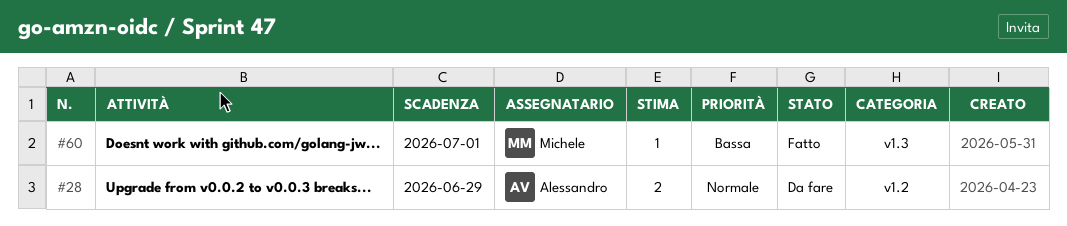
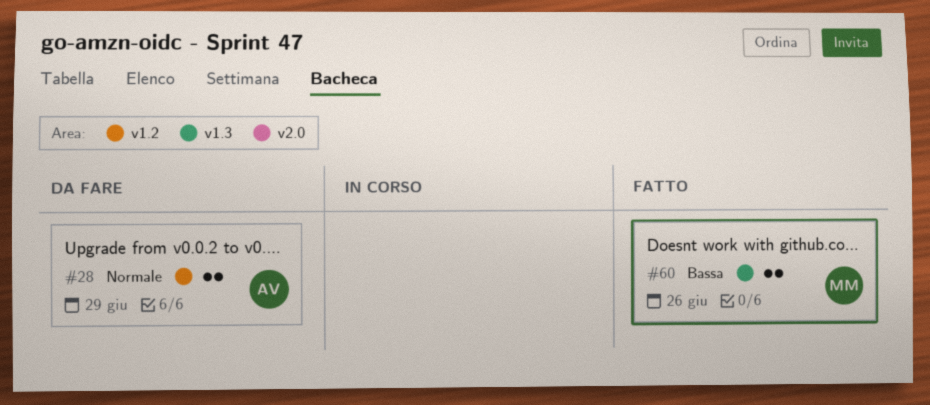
#60, estimate: 1 -> 2
#60, due: Jul 1 -> Jun 26

